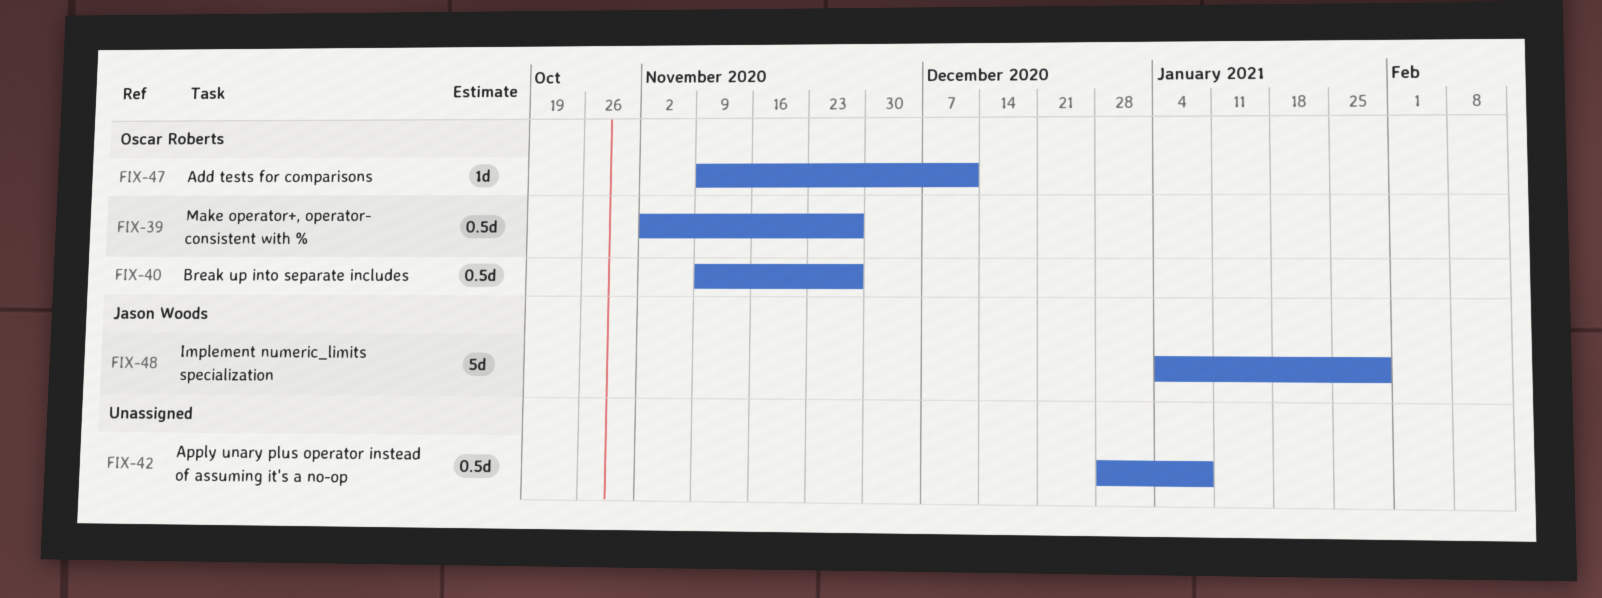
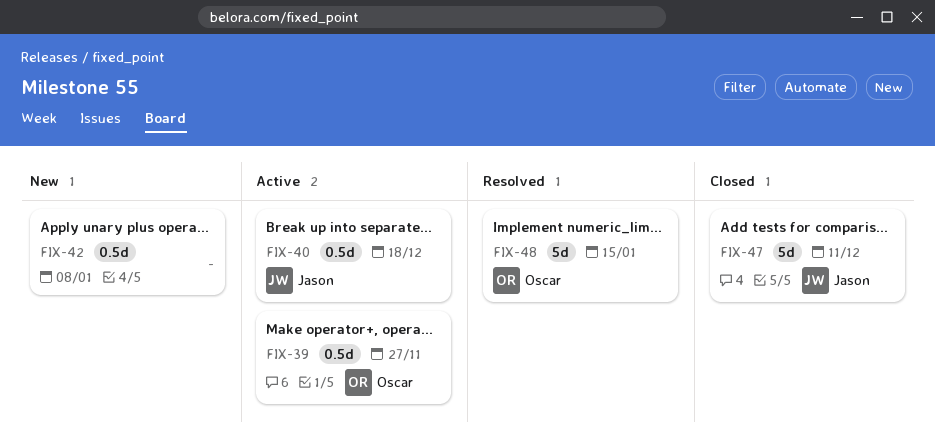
FIX-40, owner: Oscar Roberts -> Jason Woods
FIX-40, due: Nov 27 -> Dec 18
FIX-47, owner: Oscar Roberts -> Jason Woods
FIX-47, estimate: 1d -> 5d
FIX-48, owner: Jason Woods -> Oscar Roberts
FIX-48, due: Jan 29 -> Jan 15

